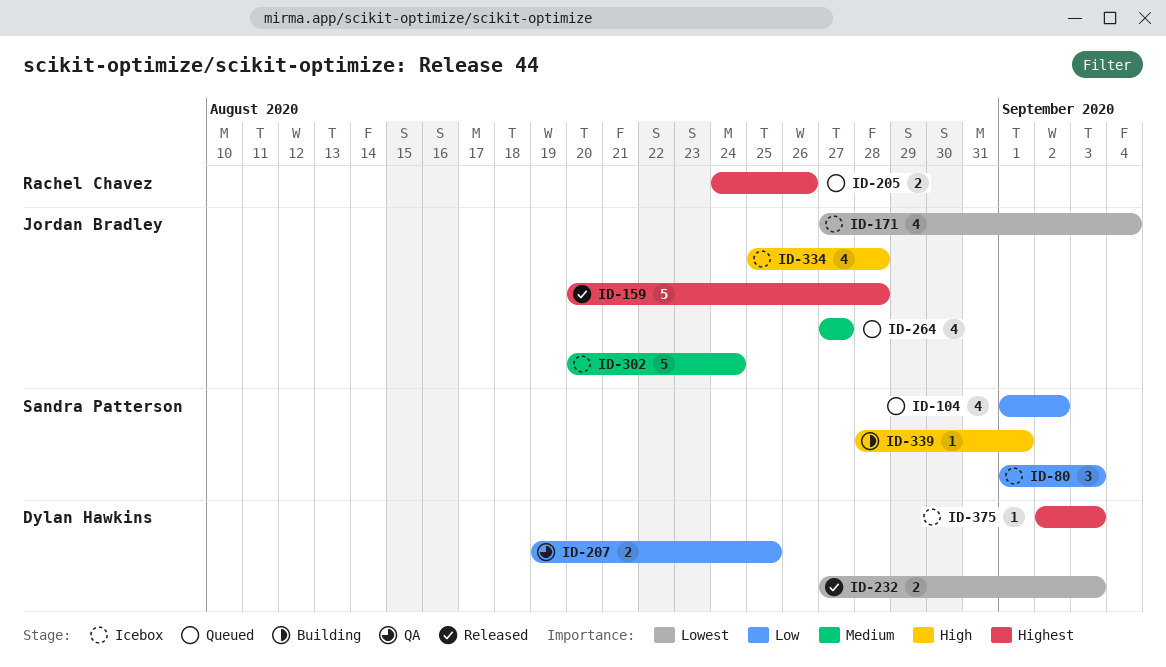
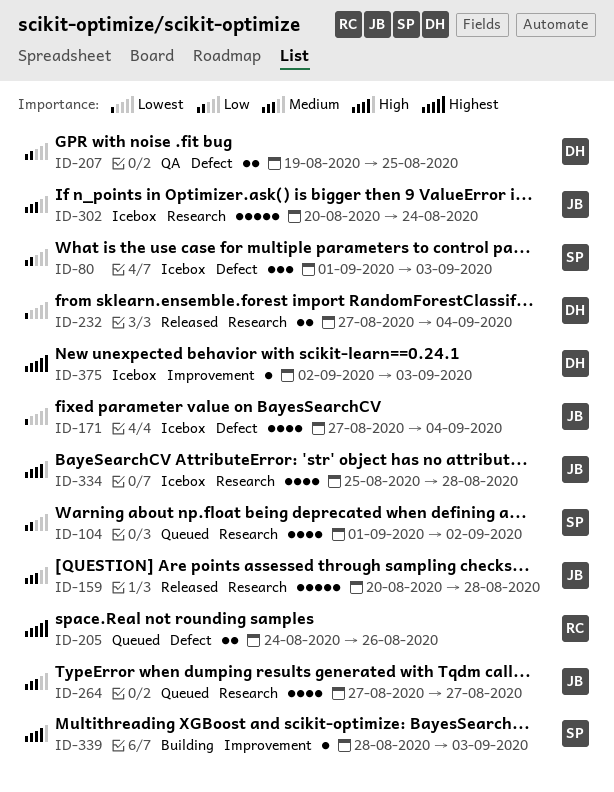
ID-159, priority: Highest -> Medium
ID-232, due: Sep 3 -> Sep 4
ID-339, due: Sep 1 -> Sep 3

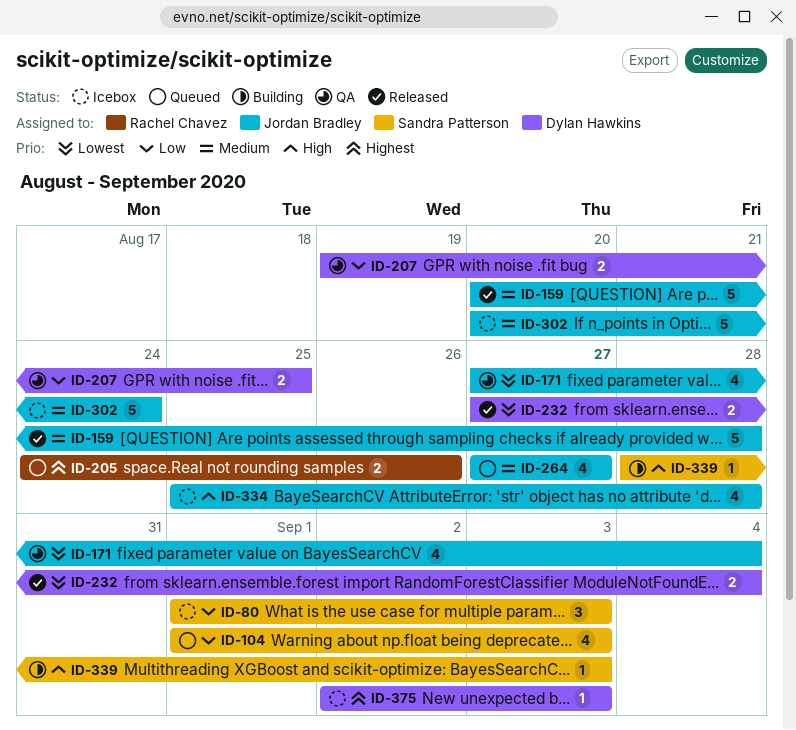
ID-104, due: Sep 2 -> Sep 3
ID-171, status: Icebox -> QA

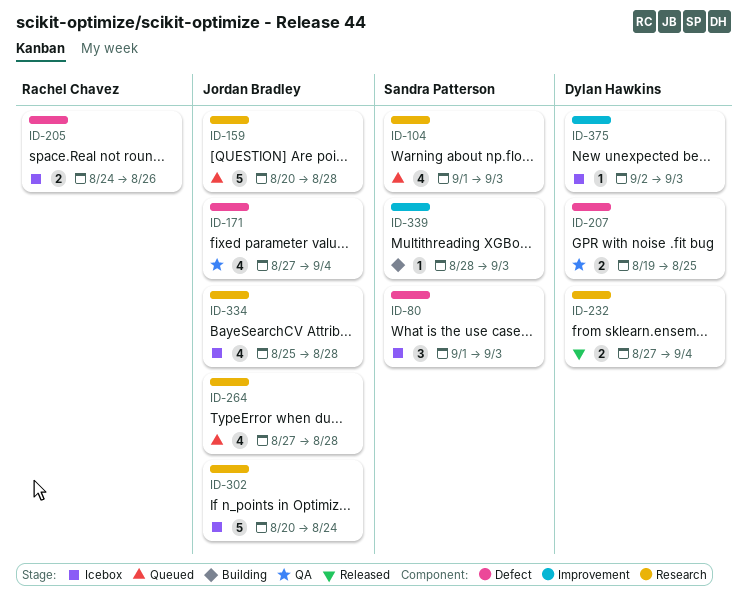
ID-159, status: Released -> Queued
ID-205, status: Queued -> Icebox
ID-264, due: Aug 27 -> Aug 28

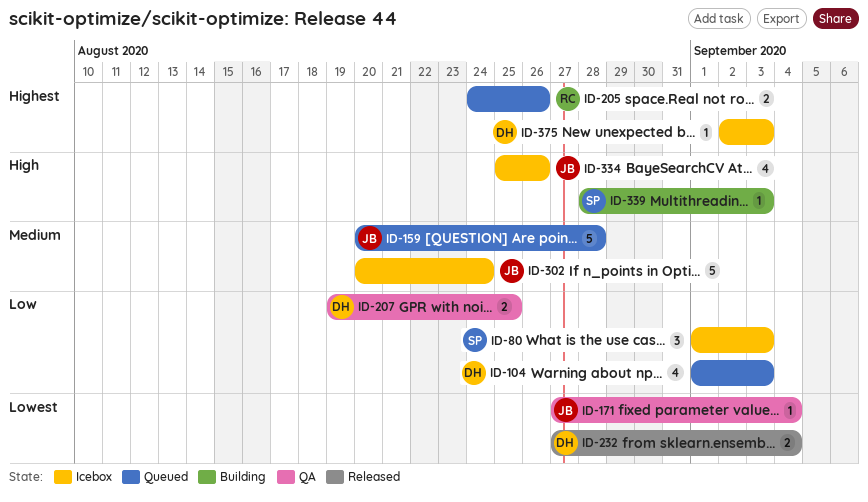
ID-104, owner: Sandra Patterson -> Dylan Hawkins
ID-171, estimate: 4 -> 1
ID-205, status: Icebox -> Queued
ID-264: present -> none
ID-334, due: Aug 28 -> Aug 26

